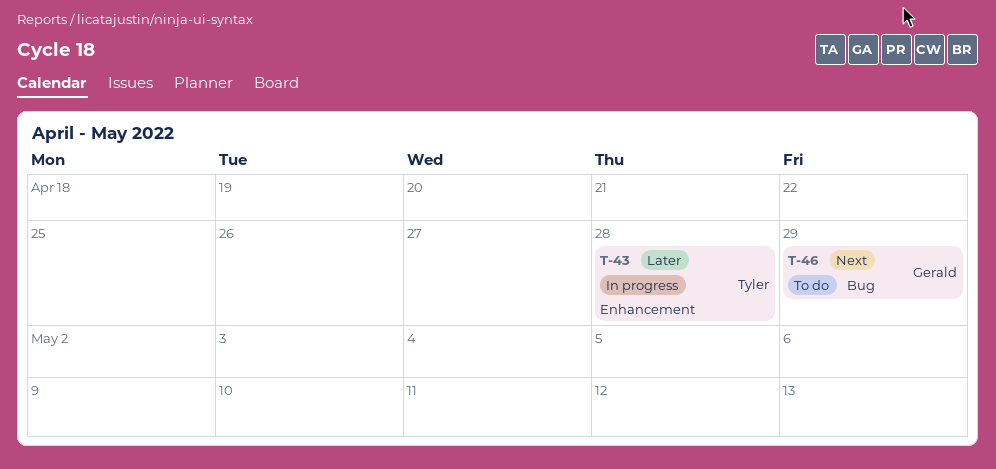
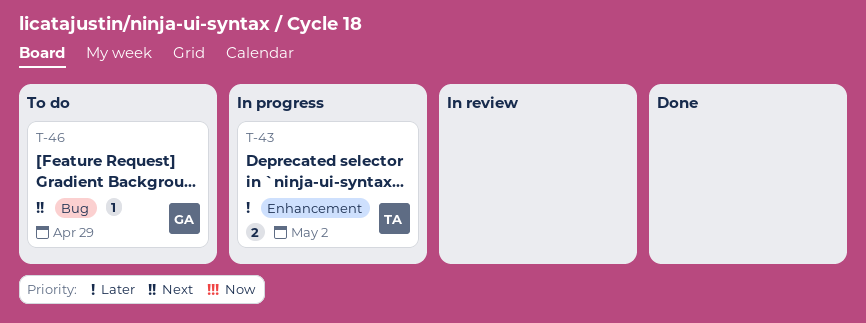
T-43, due: Apr 28 -> May 2

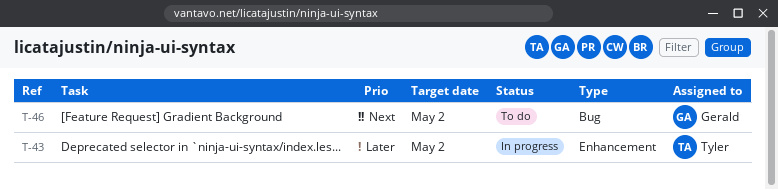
T-46, due: Apr 29 -> May 2

